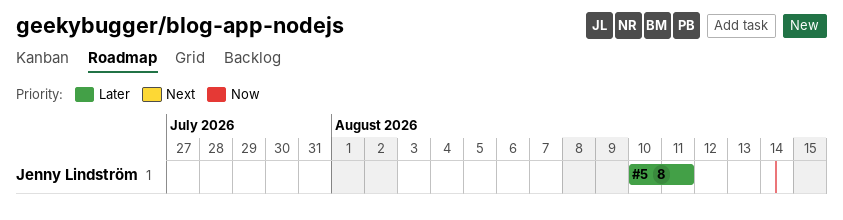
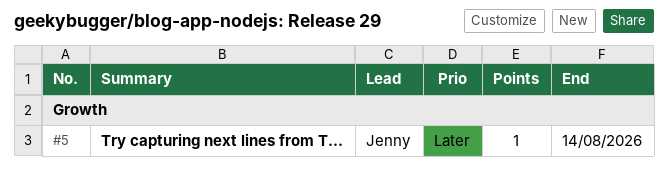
#5, estimate: 8 -> 1
#5, due: Aug 11 -> Aug 14

